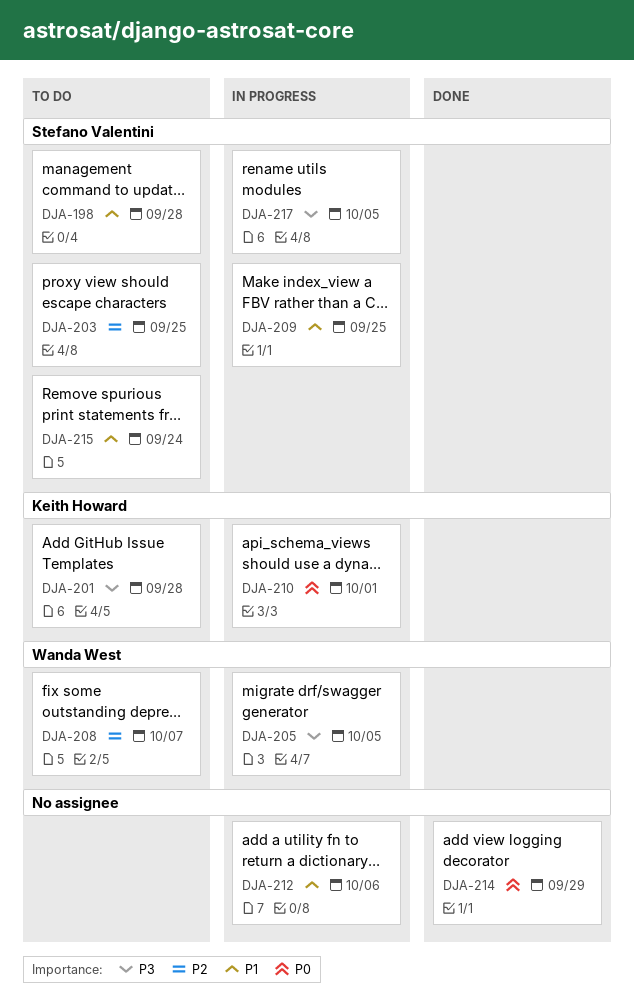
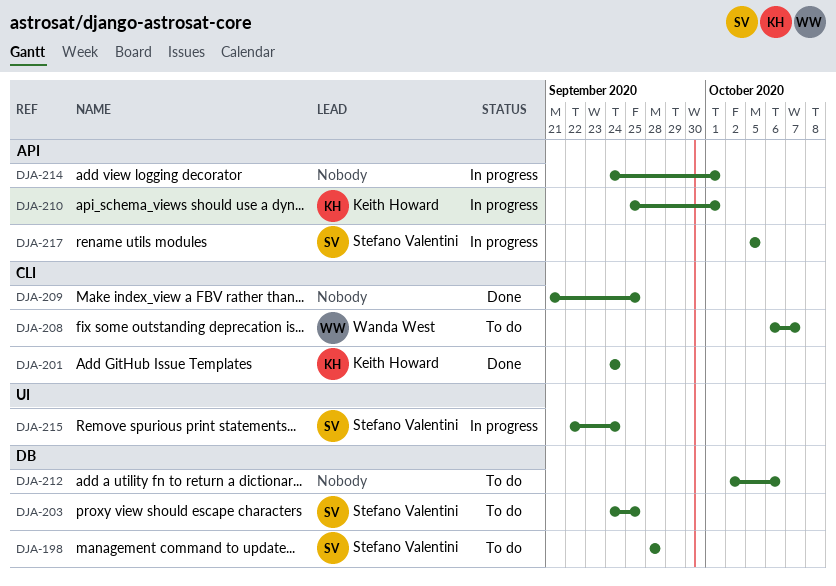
DJA-201, status: To do -> Done
DJA-201, due: Sep 28 -> Sep 24
DJA-205: present -> none
DJA-209, status: In progress -> Done
DJA-209, owner: Stefano Valentini -> none
DJA-212, status: In progress -> To do
DJA-214, status: Done -> In progress
DJA-214, due: Sep 29 -> Oct 1
DJA-215, status: To do -> In progress

